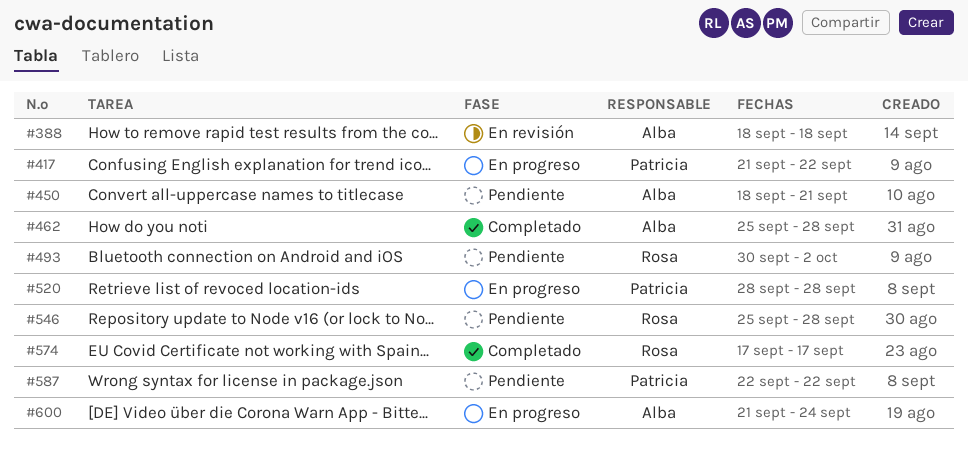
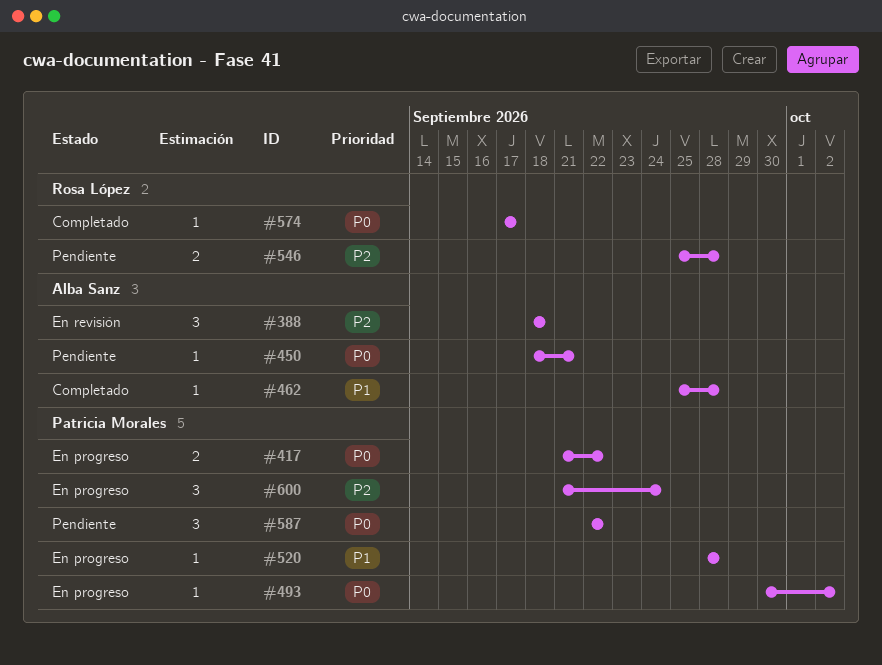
#493, status: Pendiente -> En progreso
#493, owner: Rosa López -> Patricia Morales
#600, owner: Alba Sanz -> Patricia Morales

